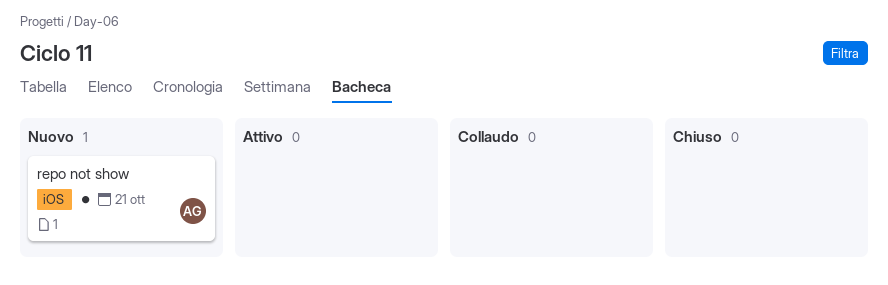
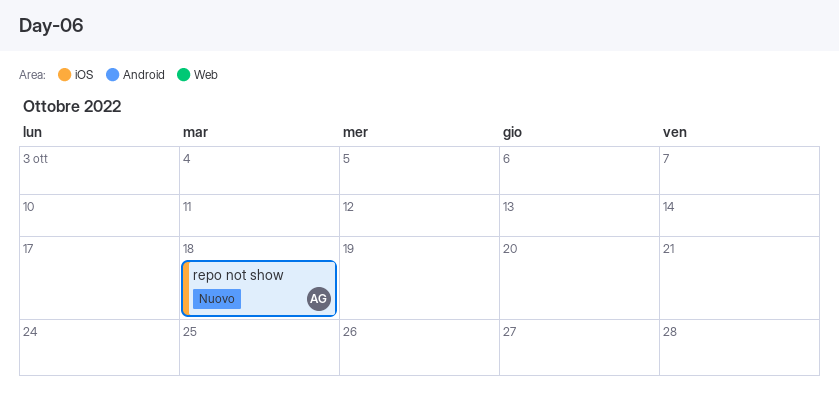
repo not show, due: Oct 21 -> Oct 18

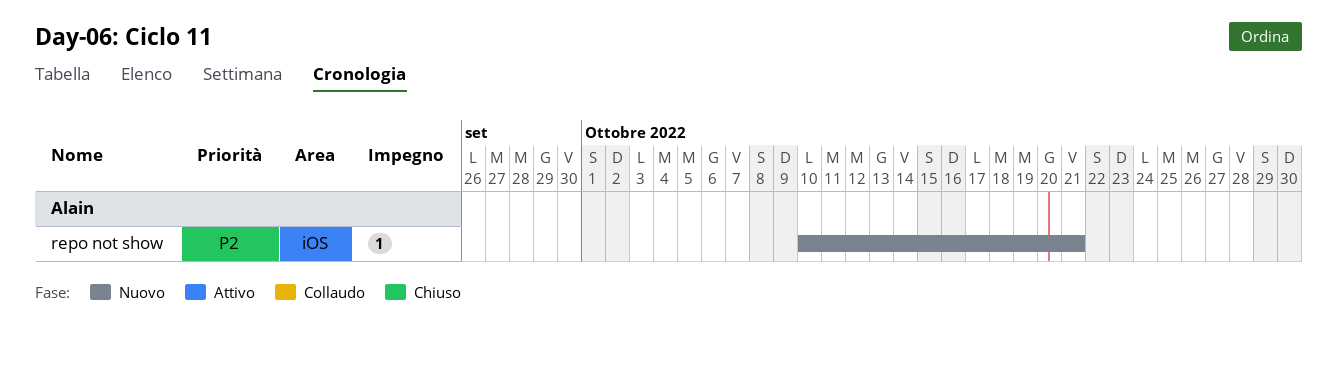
repo not show, due: Oct 18 -> Oct 21

